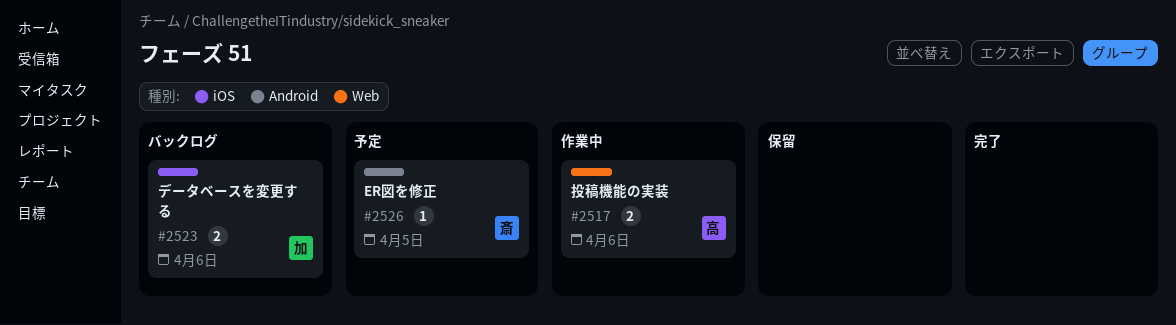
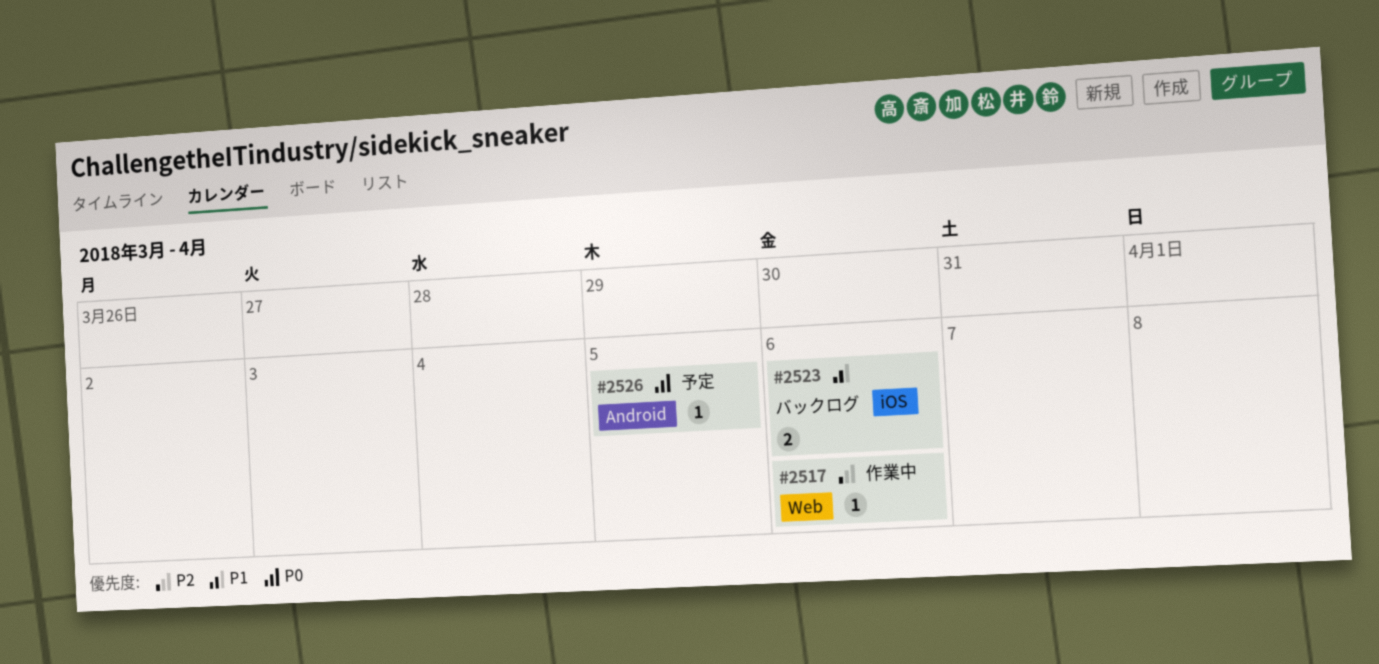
#2517, estimate: 2 -> 1

